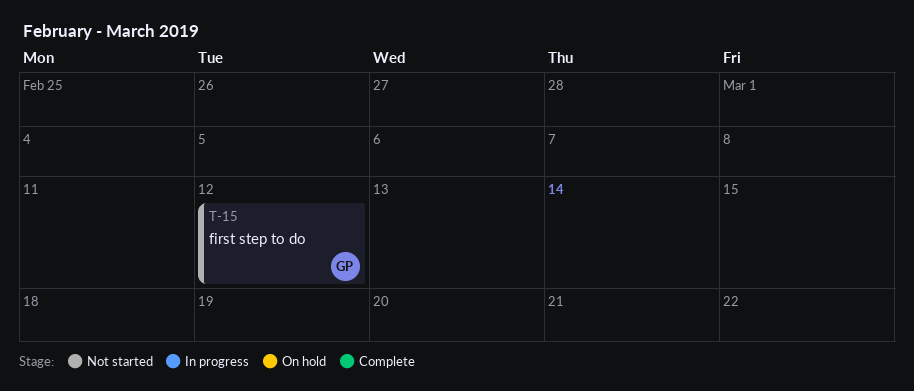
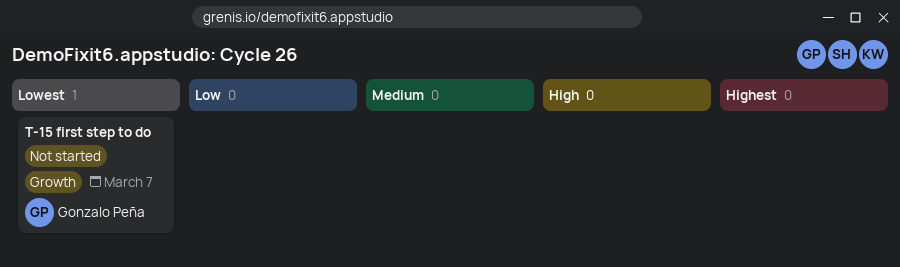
T-15, due: Mar 12 -> Mar 7

